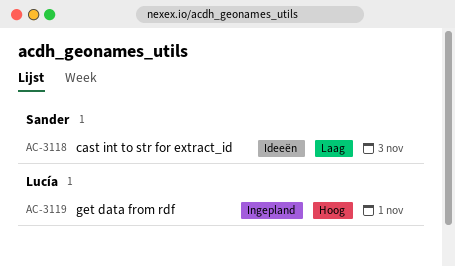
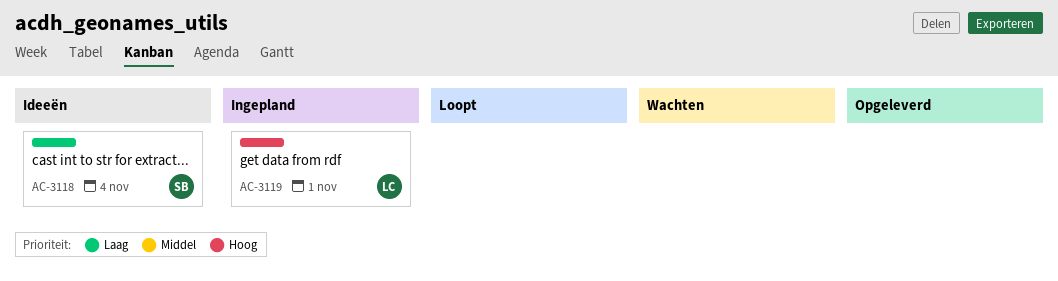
AC-3118, due: Nov 3 -> Nov 4

